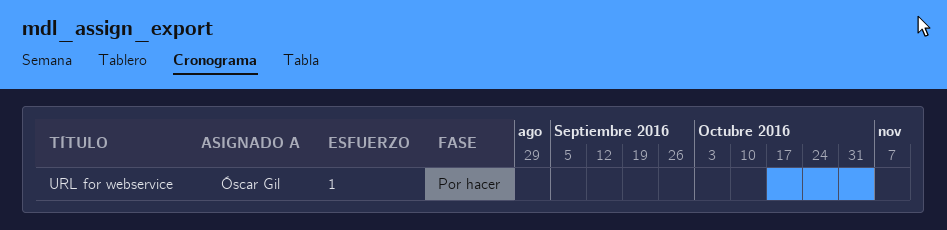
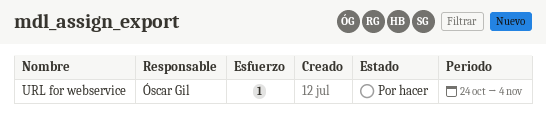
URL for webservice, start: Oct 17 -> Oct 24

